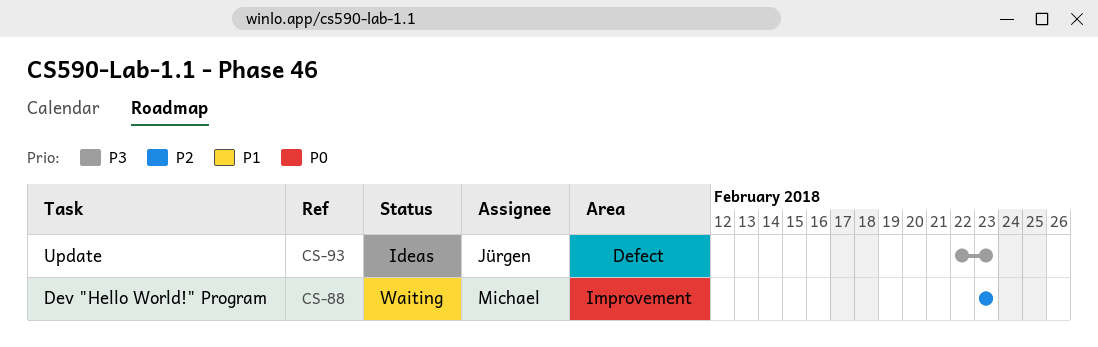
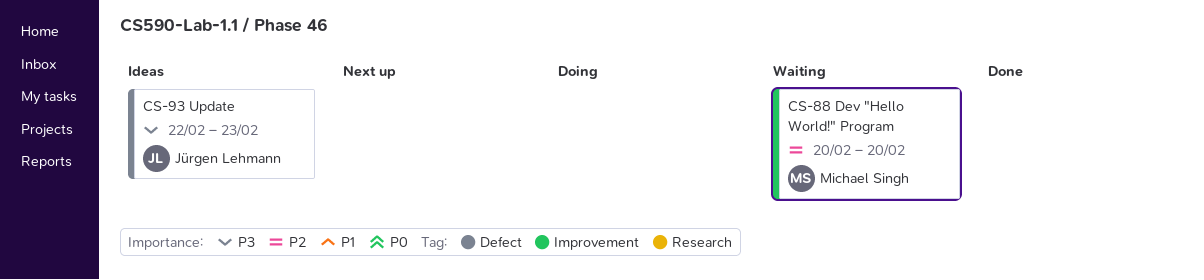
CS-88, start: Feb 23 -> Feb 20
CS-88, due: Feb 23 -> Feb 20

